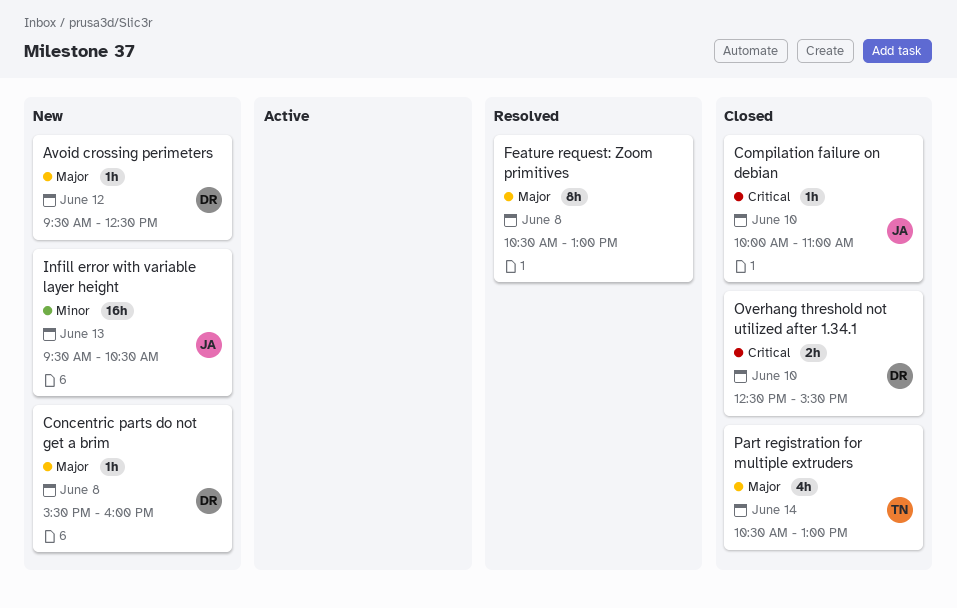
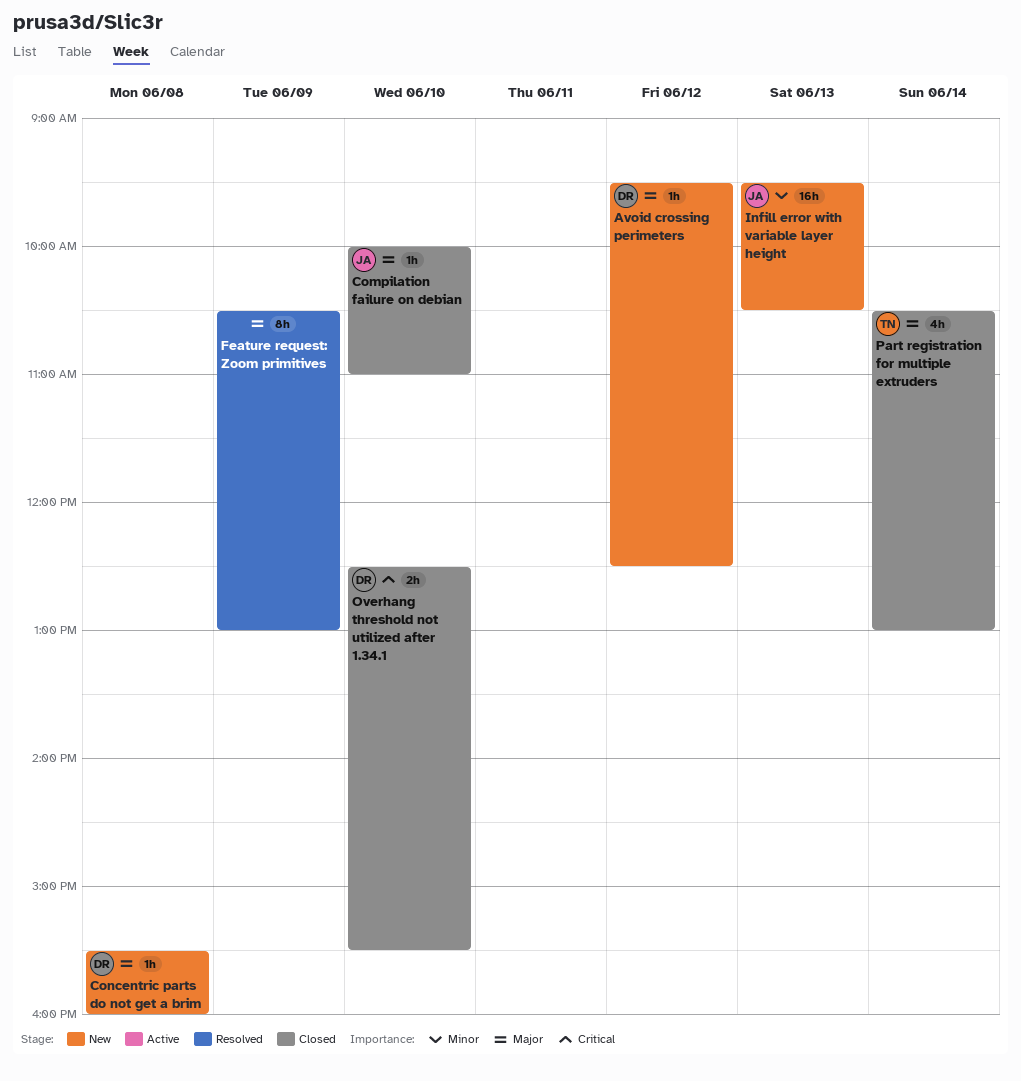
Compilation failure on debian, priority: Critical -> Major
Feature request: Zoom primitives, day: Jun 8 -> Jun 9

